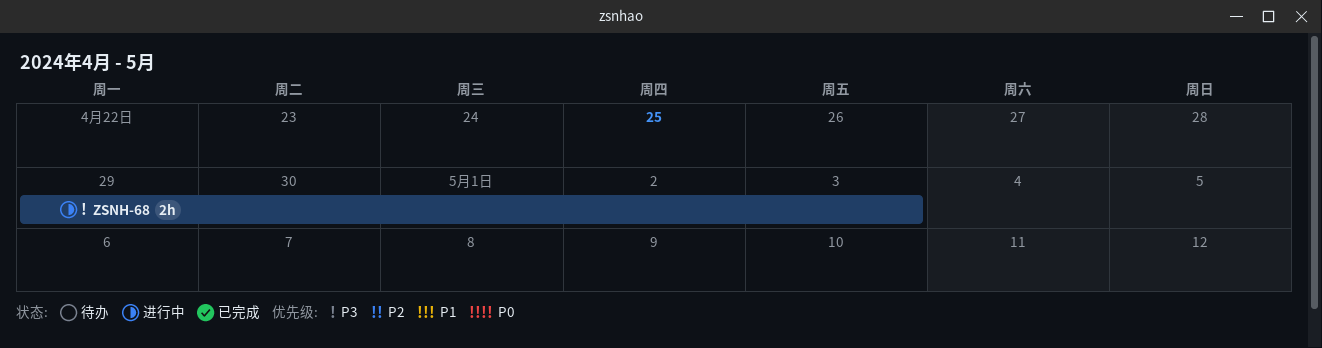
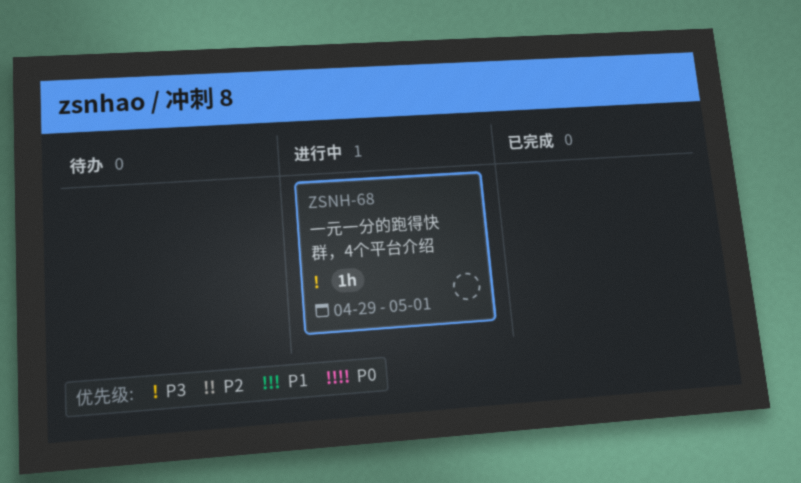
ZSNH-68, estimate: 2h -> 1h
ZSNH-68, due: May 3 -> May 1

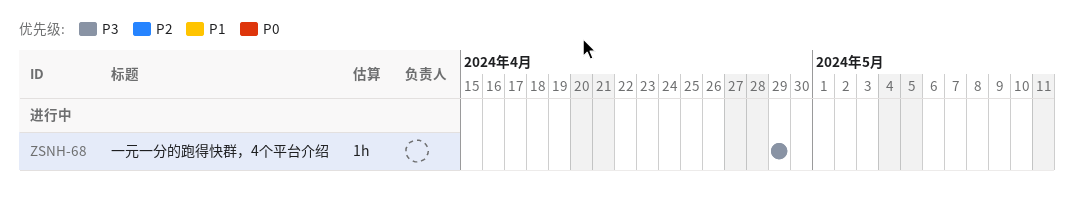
ZSNH-68, due: May 1 -> Apr 29

